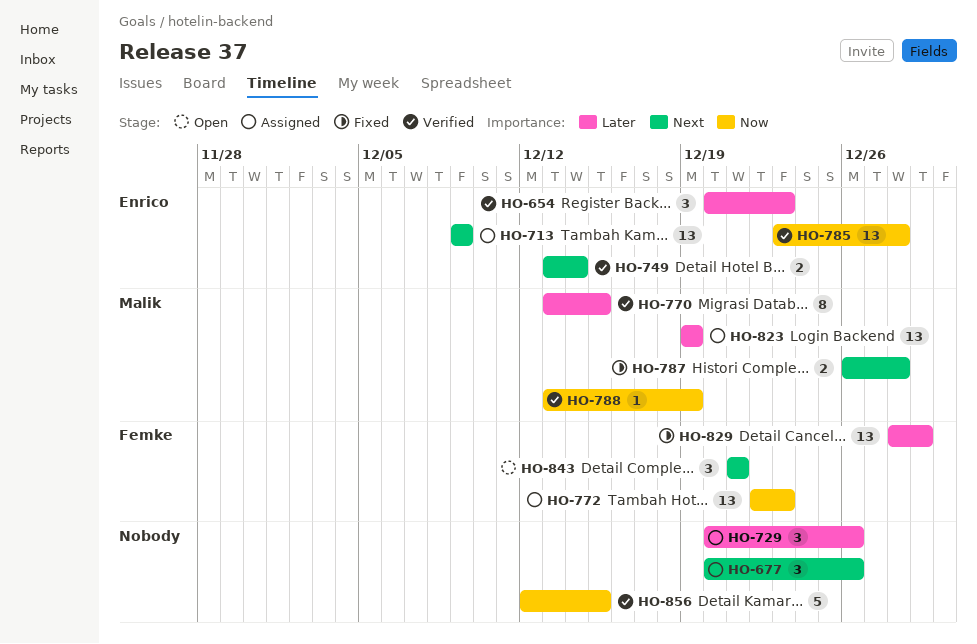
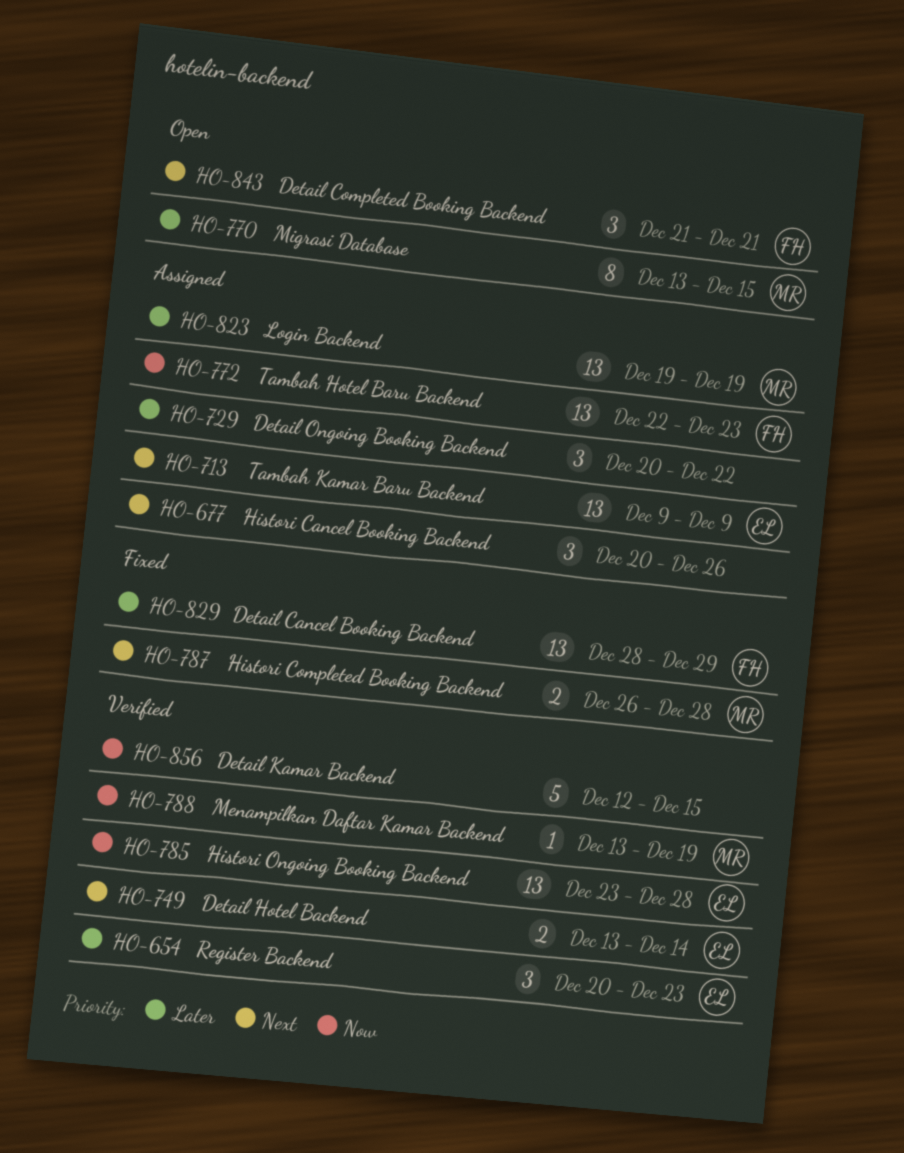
HO-729, due: Dec 26 -> Dec 22
HO-770, status: Verified -> Open

